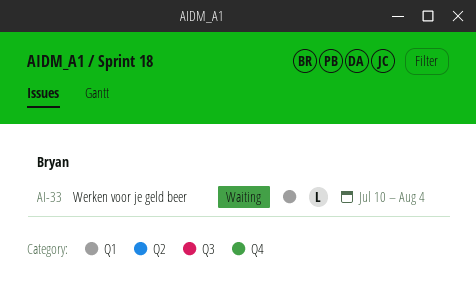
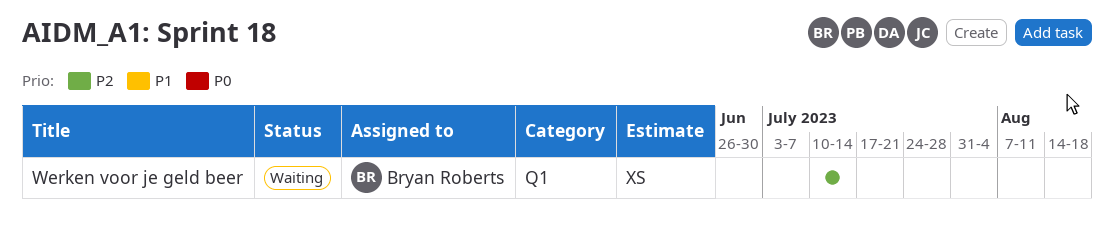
Werken voor je geld beer, estimate: L -> XS
Werken voor je geld beer, due: Aug 4 -> Jul 14

